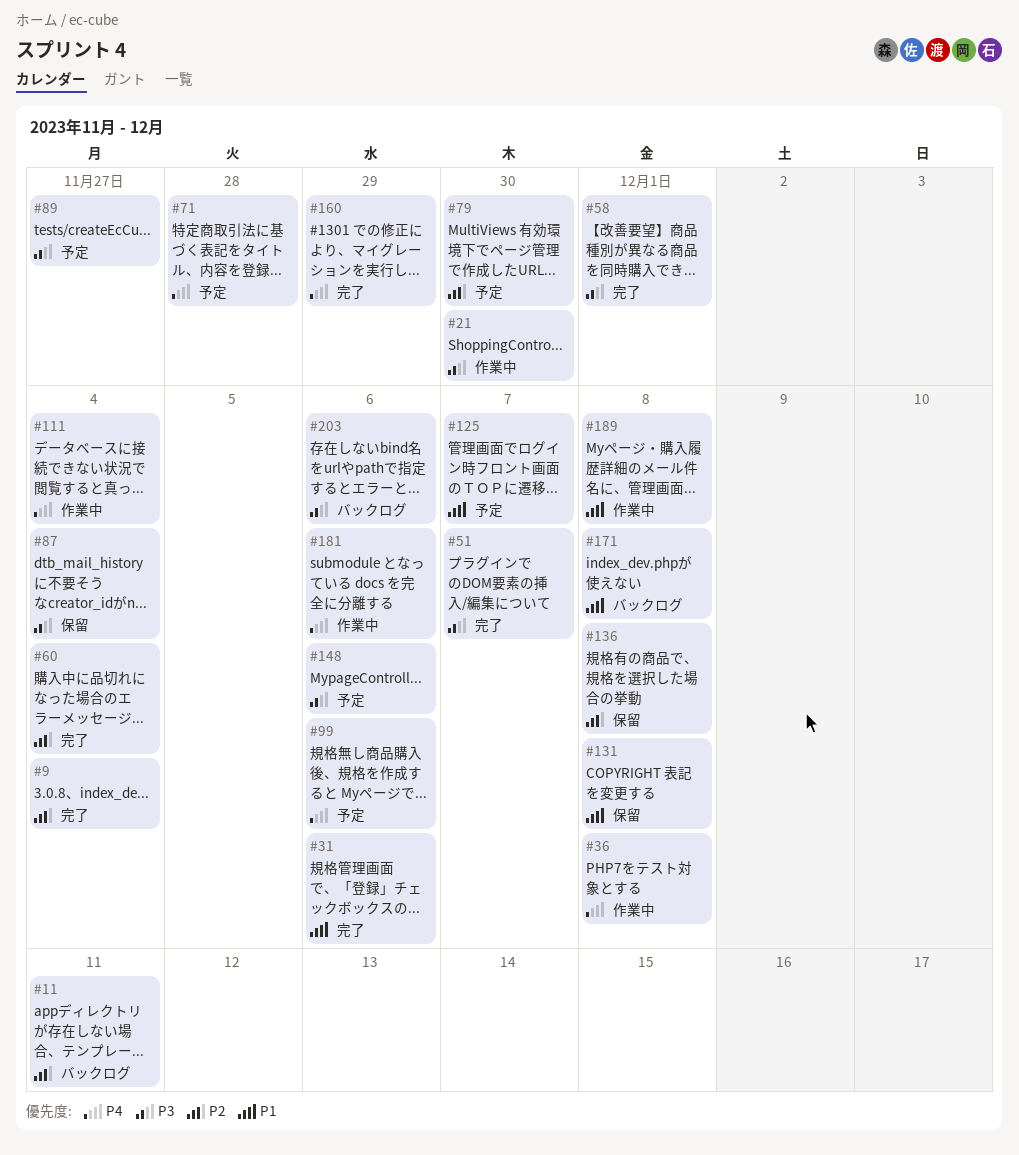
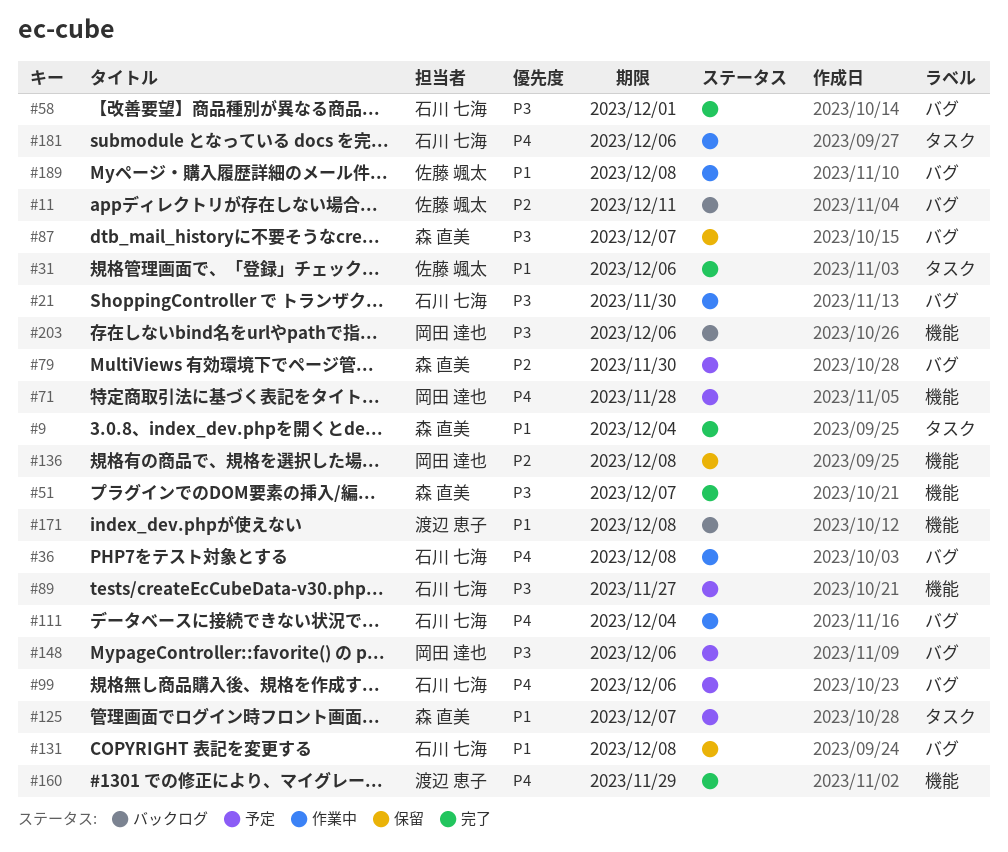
#9, priority: P2 -> P1
#60: present -> none
#87, due: Dec 4 -> Dec 7

